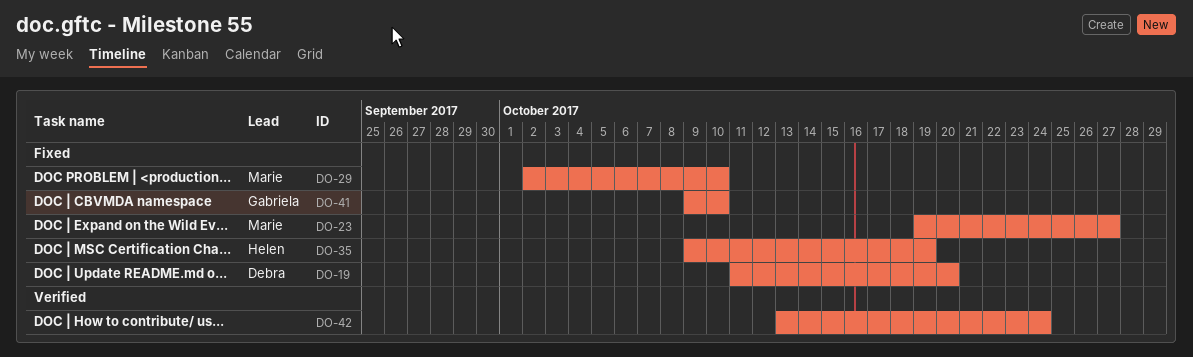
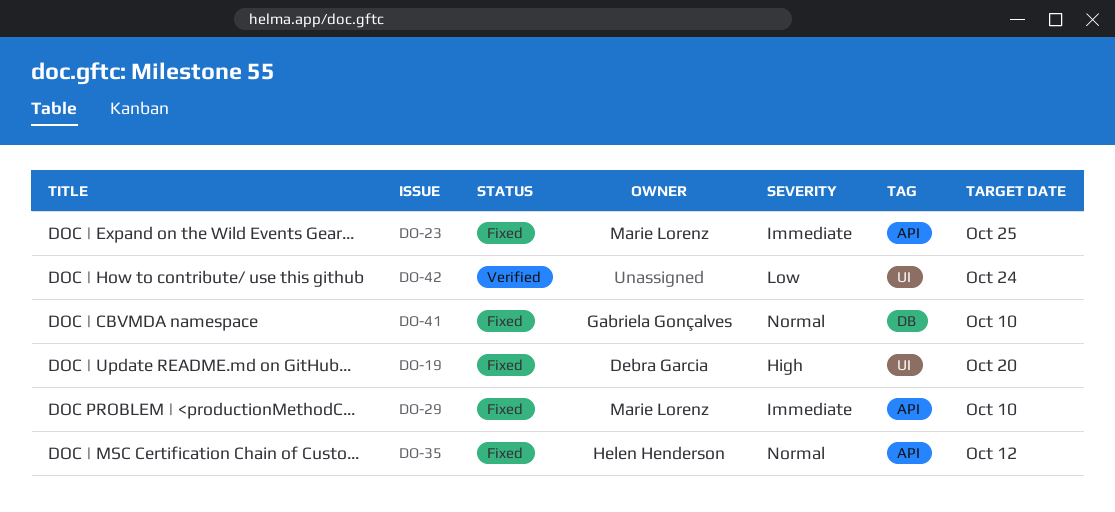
DO-23, due: Oct 27 -> Oct 25
DO-35, due: Oct 19 -> Oct 12

